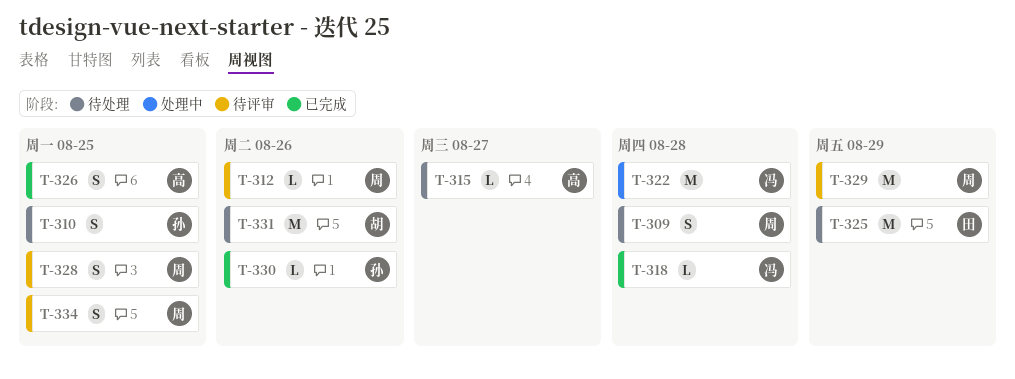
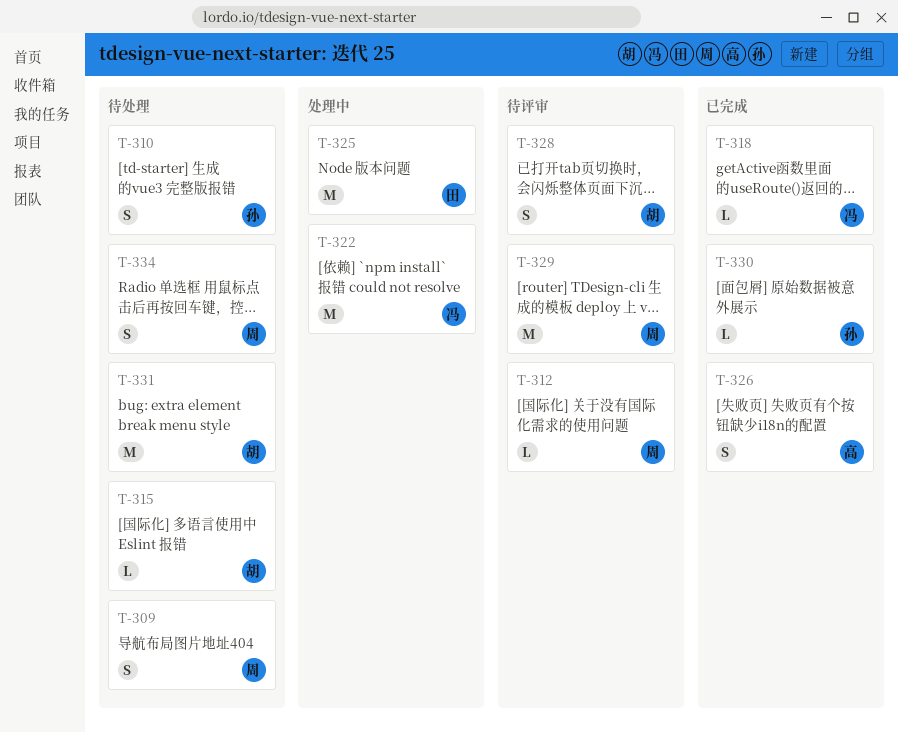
T-315, owner: 高 -> 胡
T-325, status: 待处理 -> 处理中
T-328, owner: 周 -> 胡
T-334, status: 待评审 -> 待处理

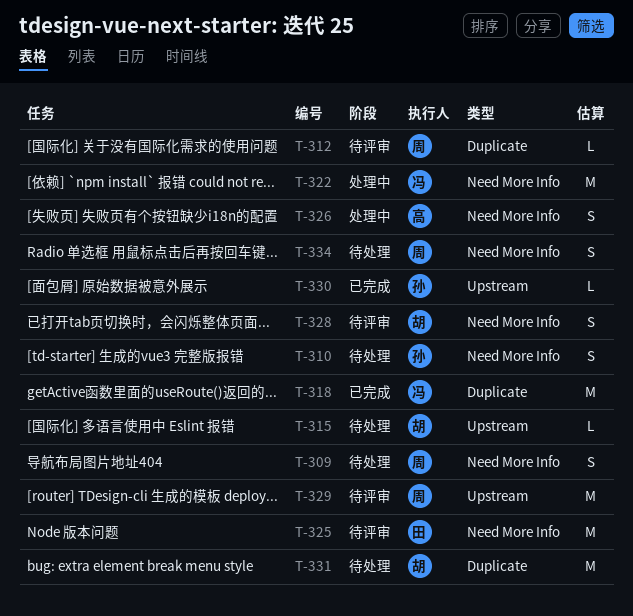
T-318, estimate: L -> M
T-325, status: 处理中 -> 待评审
T-326, status: 已完成 -> 处理中

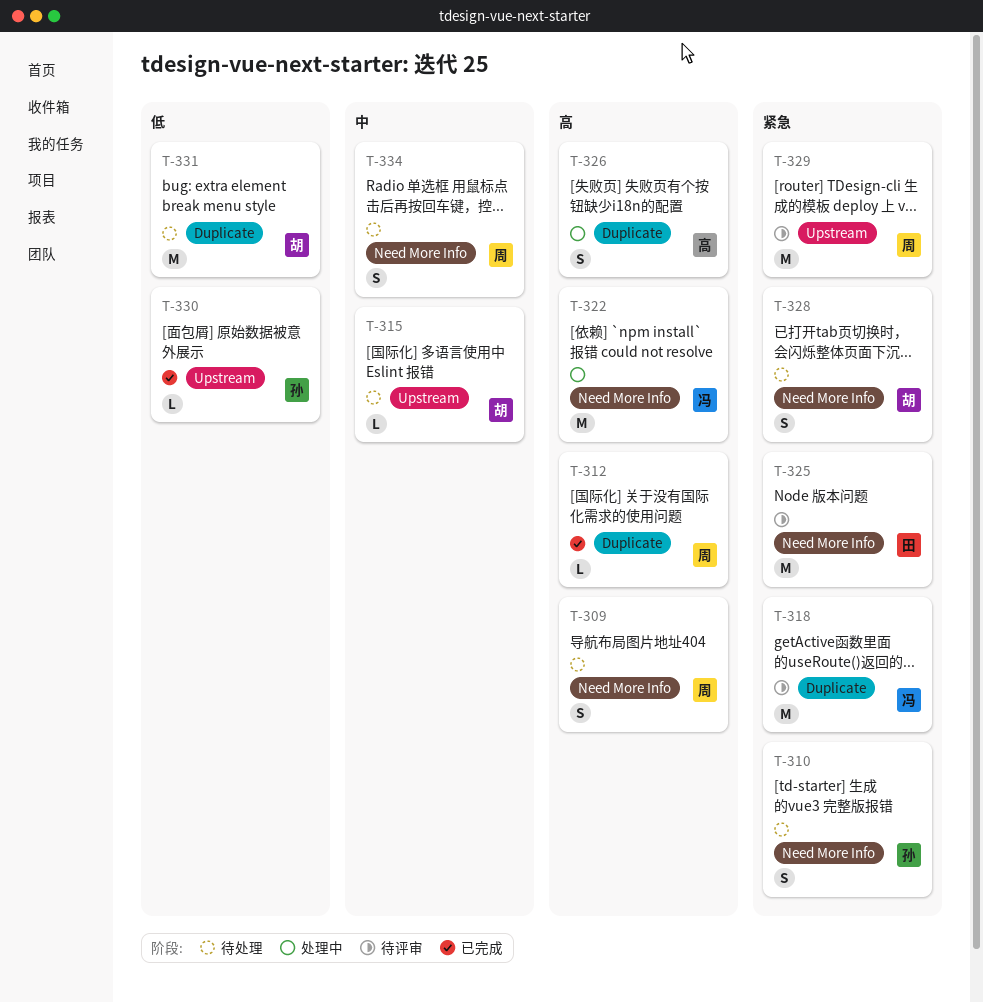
T-312, status: 待评审 -> 已完成
T-318, status: 已完成 -> 待评审
T-326, label: Need More Info -> Duplicate
T-328, status: 待评审 -> 待处理

